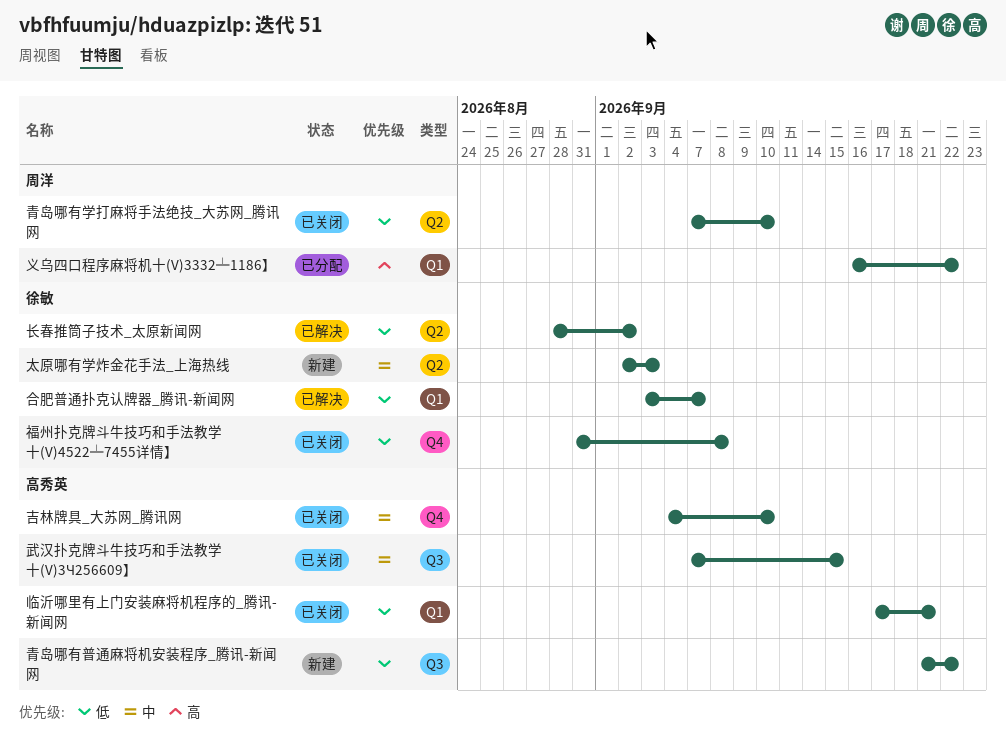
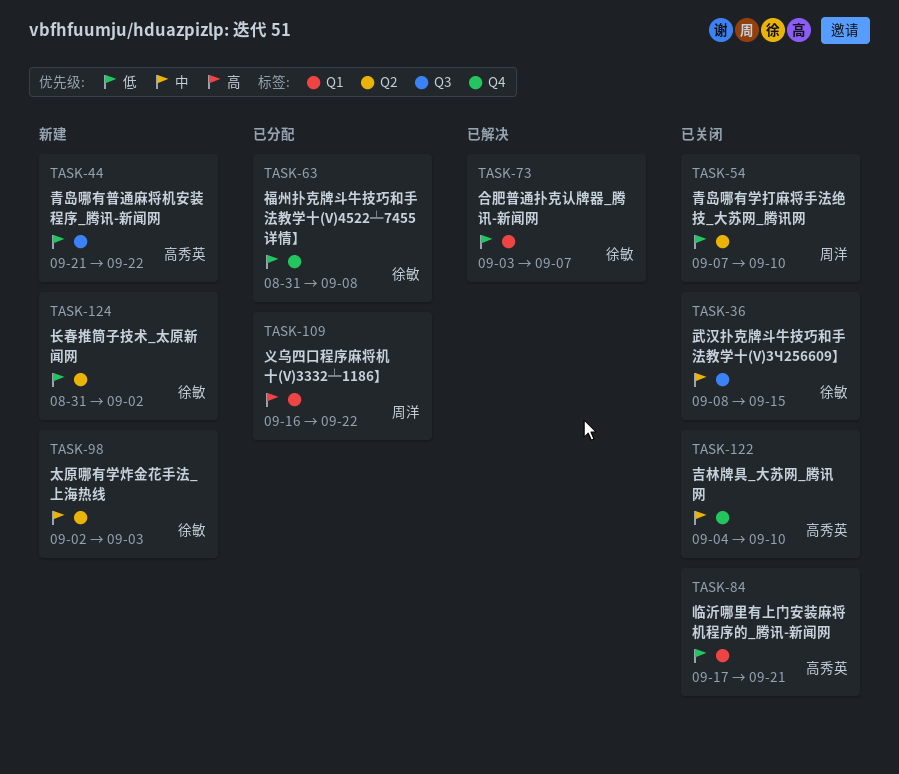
武汉扑克牌斗牛技巧和手法教学十(V)3Ч256609】, owner: 高秀英 -> 徐敏
武汉扑克牌斗牛技巧和手法教学十(V)3Ч256609】, start: Sep 7 -> Sep 8
福州扑克牌斗牛技巧和手法教学十(V)4522╧7455详情】, status: 已关闭 -> 已分配
长春推筒子技术_太原新闻网, status: 已解决 -> 新建
长春推筒子技术_太原新闻网, start: Aug 28 -> Aug 31

